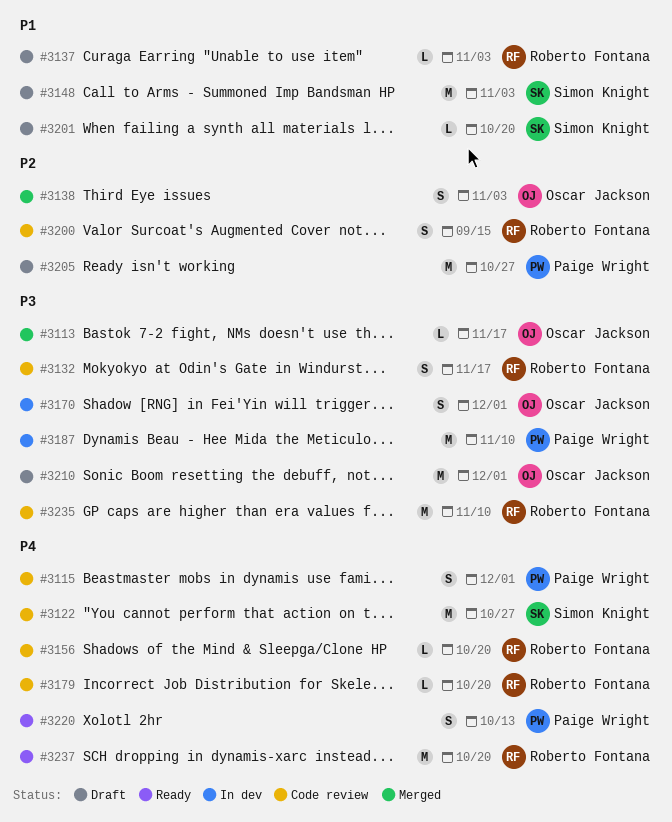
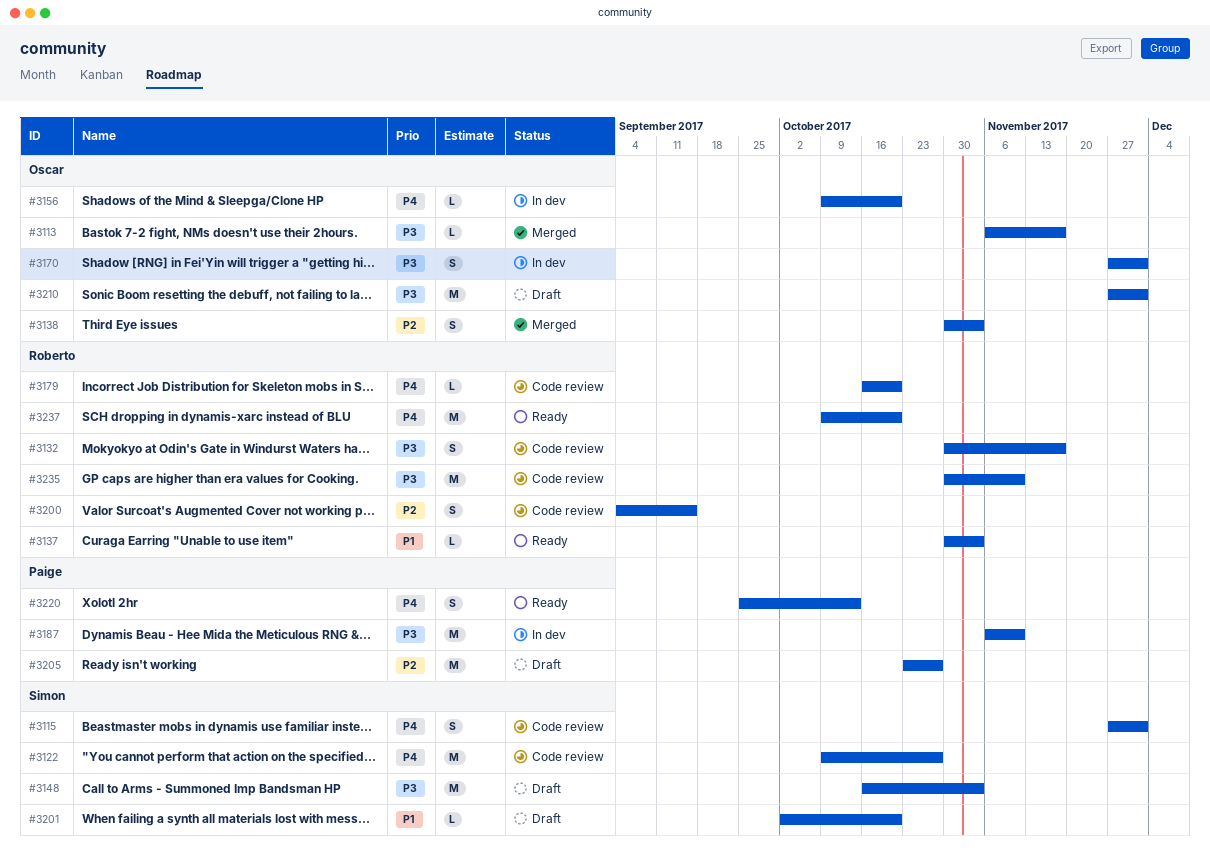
#3115, owner: Paige Wright -> Simon Knight
#3137, status: Draft -> Ready
#3148, priority: P1 -> P3
#3156, status: Code review -> In dev
#3156, owner: Roberto Fontana -> Oscar Jackson

